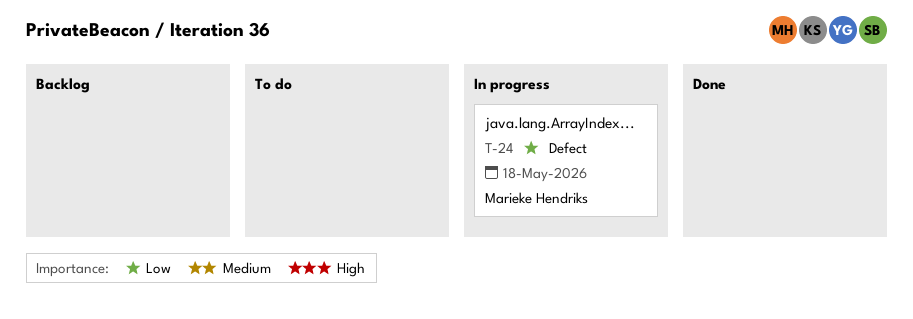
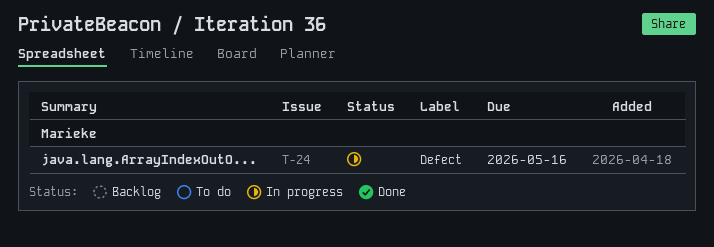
T-24, due: May 18 -> May 16

